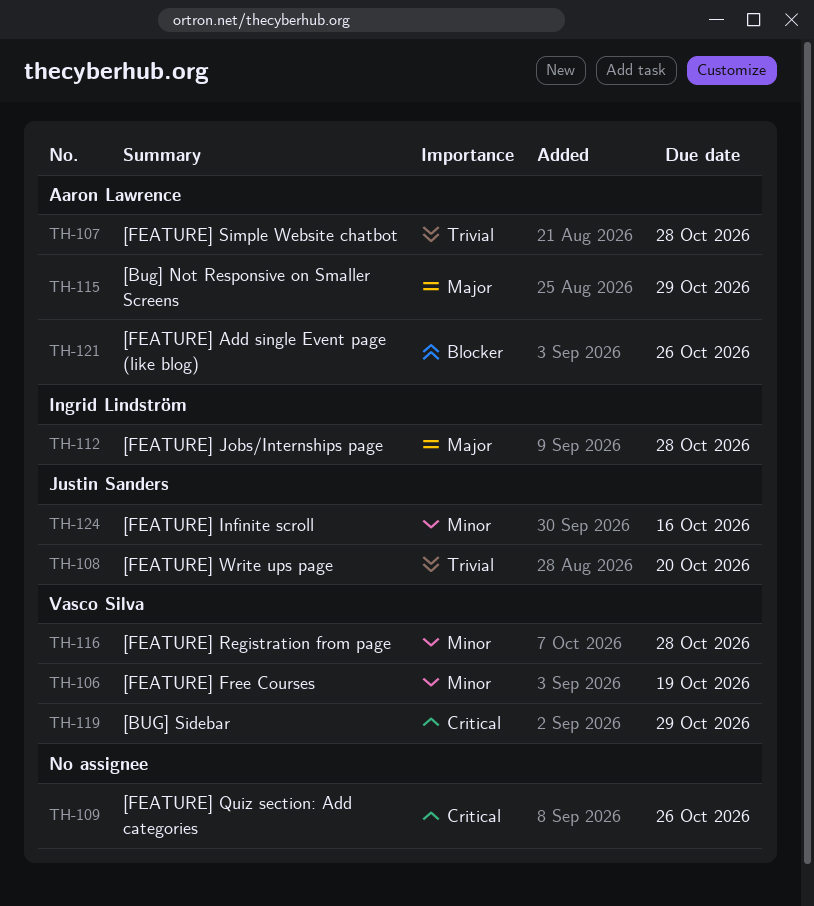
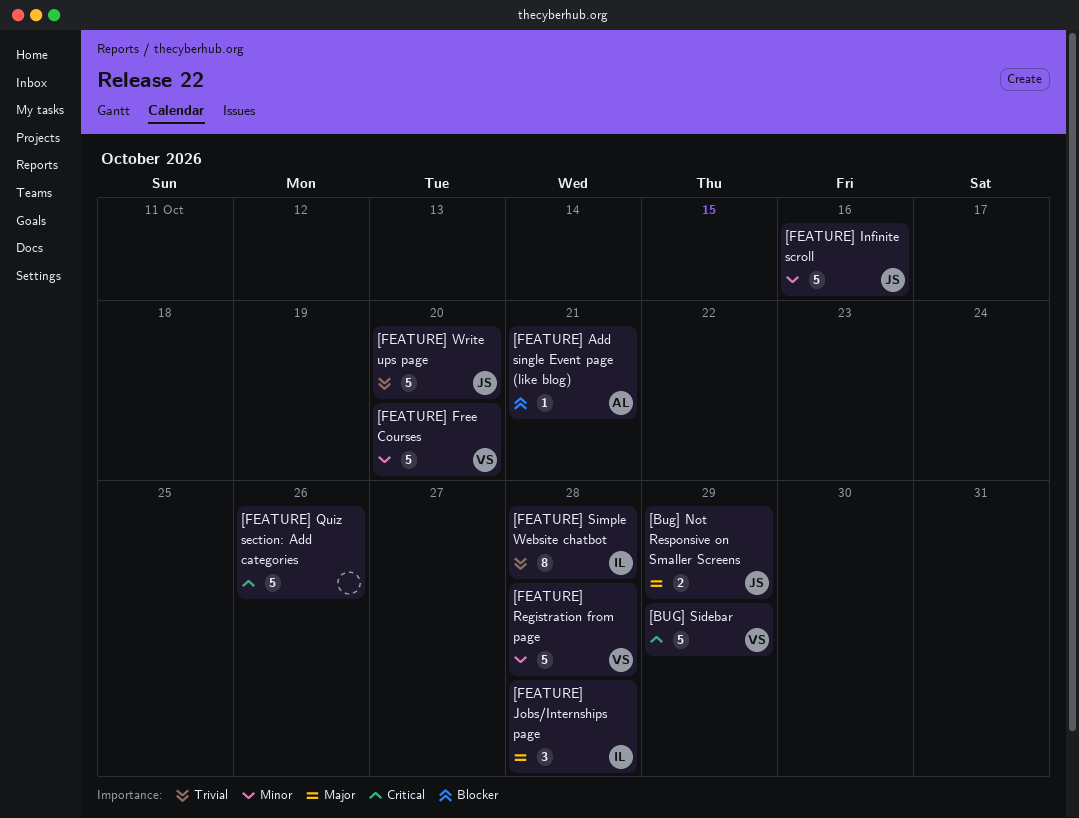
[Bug] Not Responsive on Smaller Screens, owner: Aaron Lawrence -> Justin Sanders
[FEATURE] Add single Event page (like blog), due: Oct 26 -> Oct 21
[FEATURE] Free Courses, due: Oct 19 -> Oct 20
[FEATURE] Simple Website chatbot, owner: Aaron Lawrence -> Ingrid Lindström

